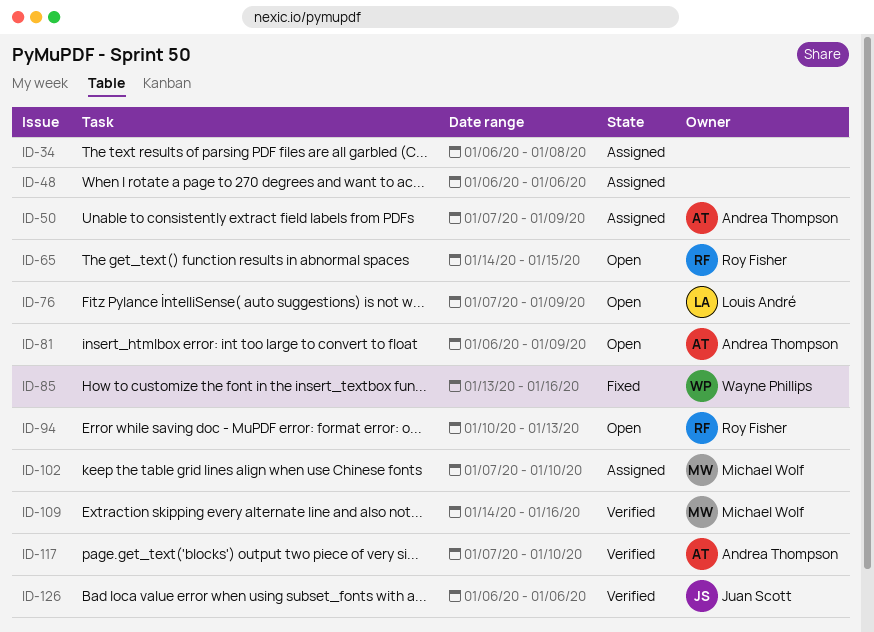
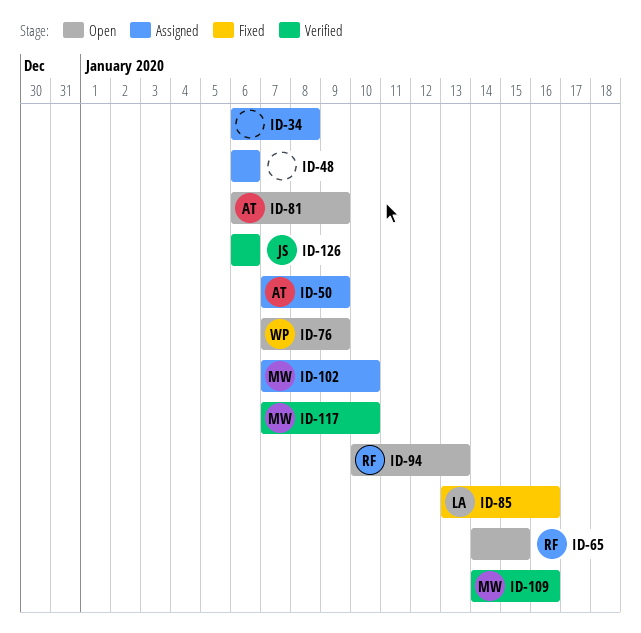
ID-76, owner: Louis André -> Wayne Phillips
ID-85, owner: Wayne Phillips -> Louis André
ID-117, owner: Andrea Thompson -> Michael Wolf

